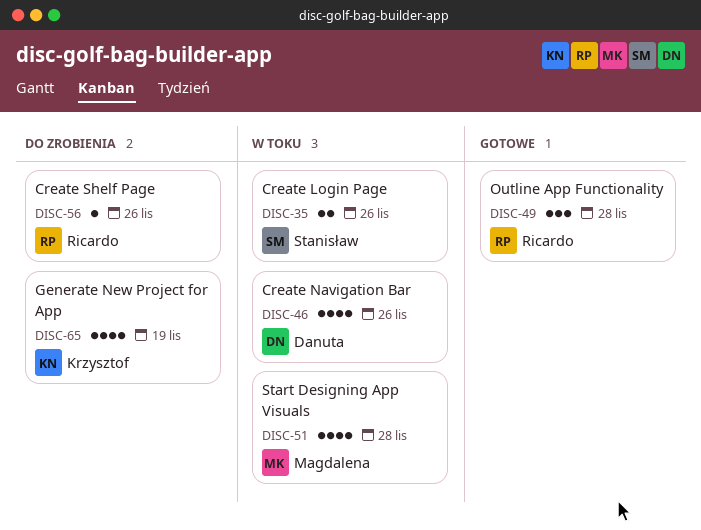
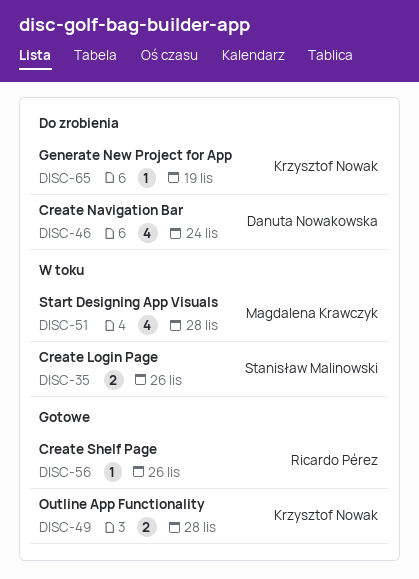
DISC-46, status: W toku -> Do zrobienia
DISC-46, due: Nov 26 -> Nov 24
DISC-49, owner: Ricardo Pérez -> Krzysztof Nowak
DISC-49, estimate: 3 -> 2
DISC-56, status: Do zrobienia -> Gotowe
DISC-65, estimate: 4 -> 1

